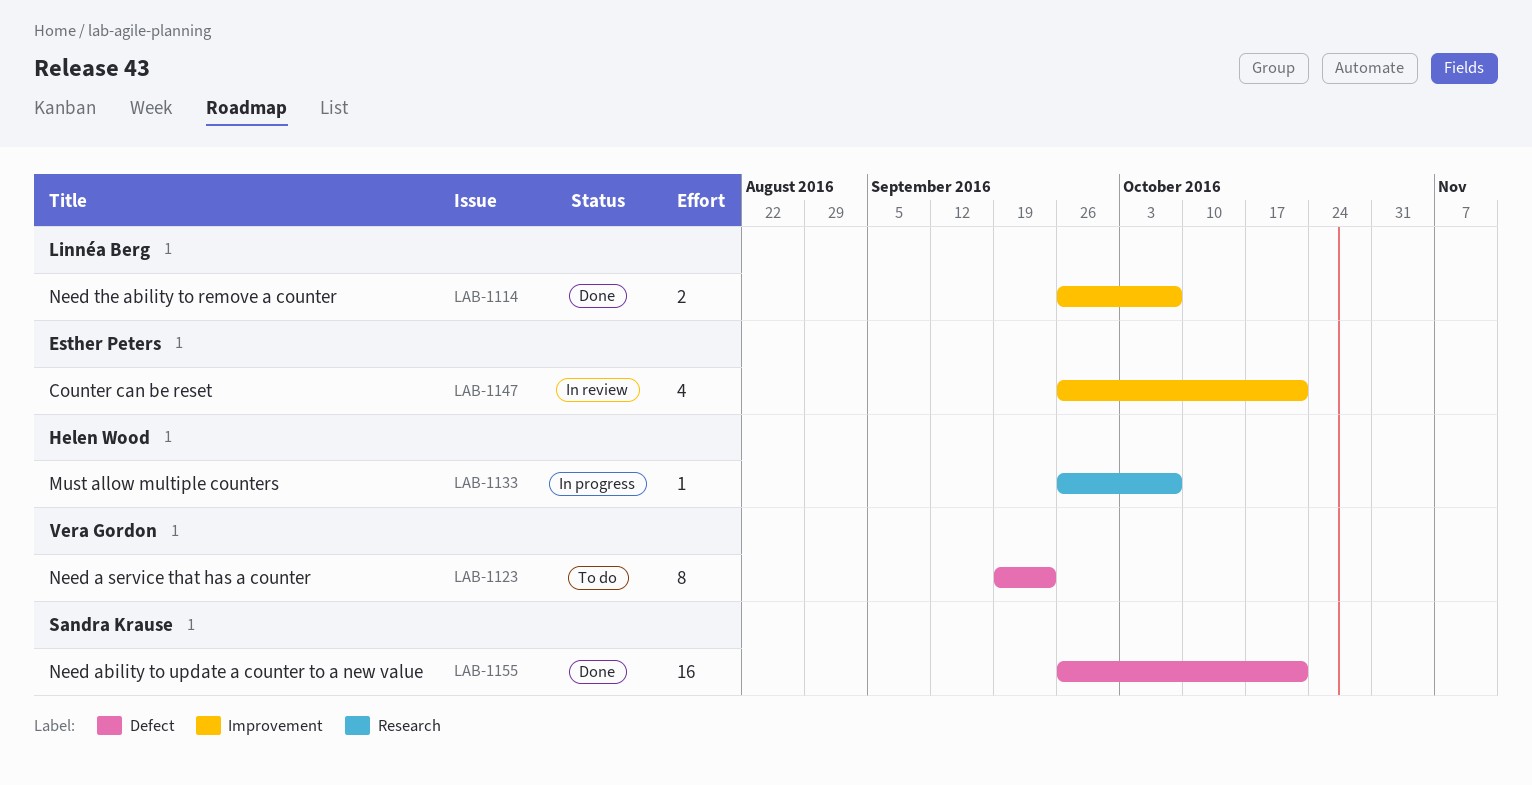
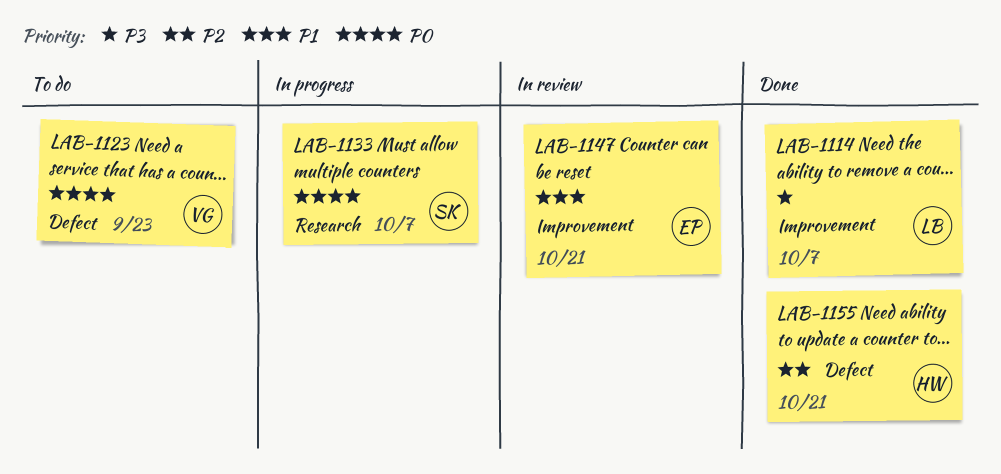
LAB-1133, owner: Helen Wood -> Sandra Krause
LAB-1155, owner: Sandra Krause -> Helen Wood

